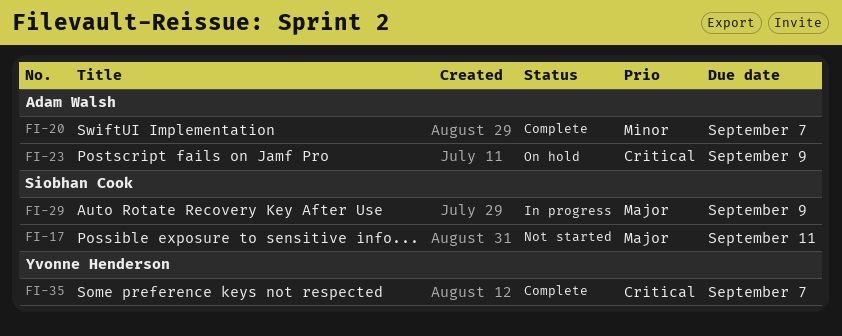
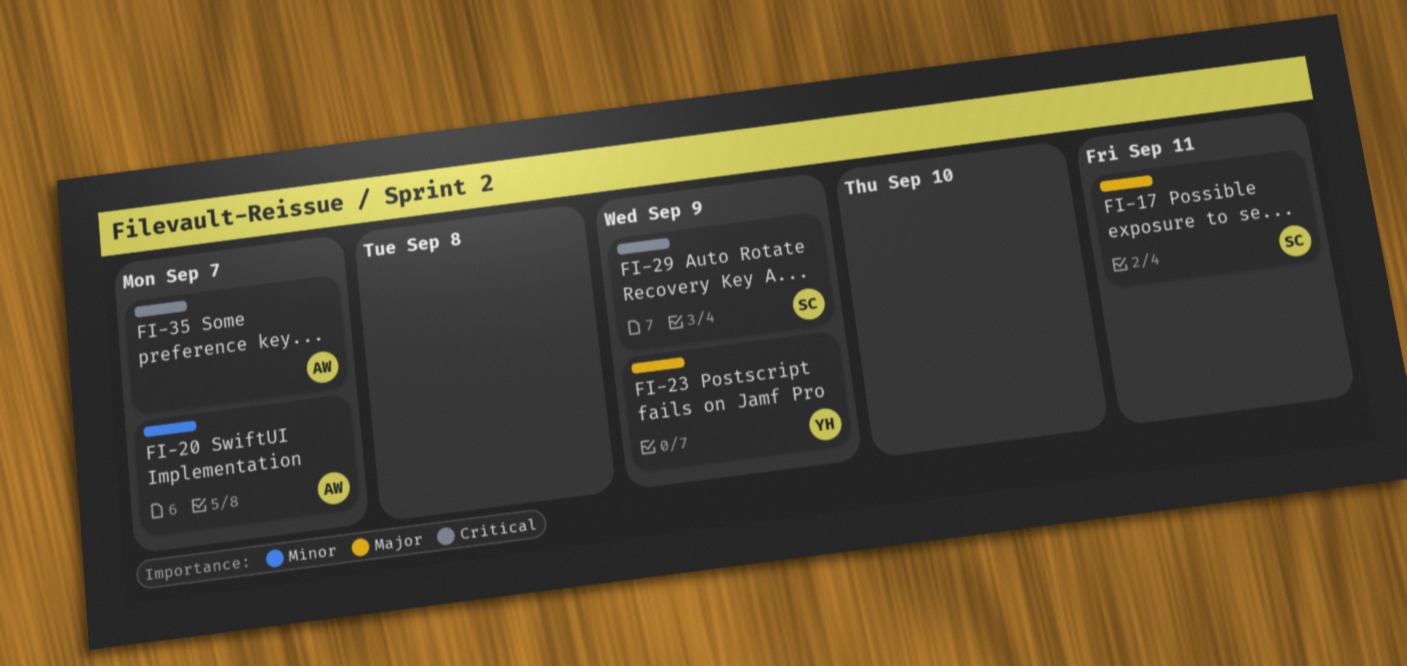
FI-23, owner: Adam Walsh -> Yvonne Henderson
FI-23, priority: Critical -> Major
FI-29, priority: Major -> Critical
FI-35, owner: Yvonne Henderson -> Adam Walsh

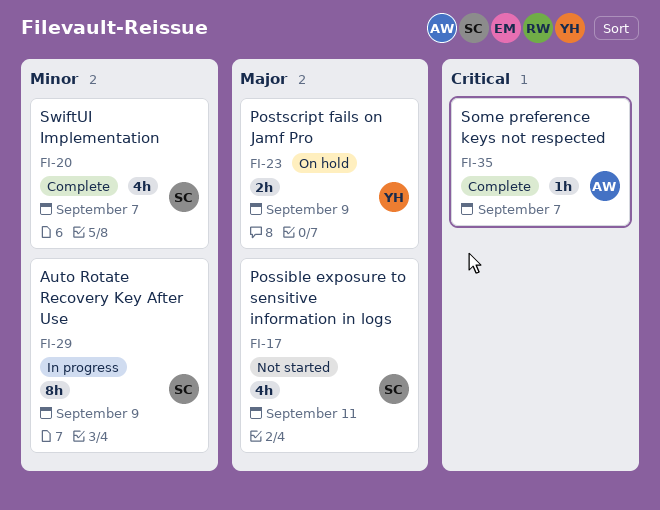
FI-20, owner: AW -> SC
FI-29, priority: Critical -> Minor

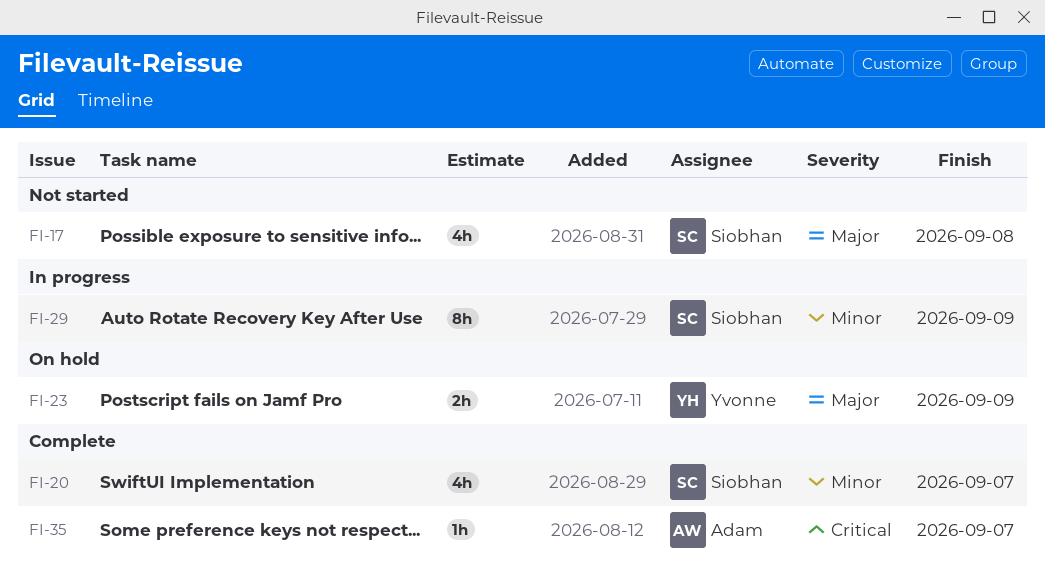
FI-17, due: Sep 11 -> Sep 8

